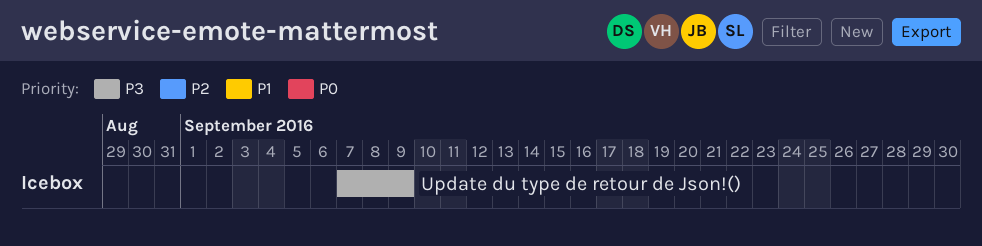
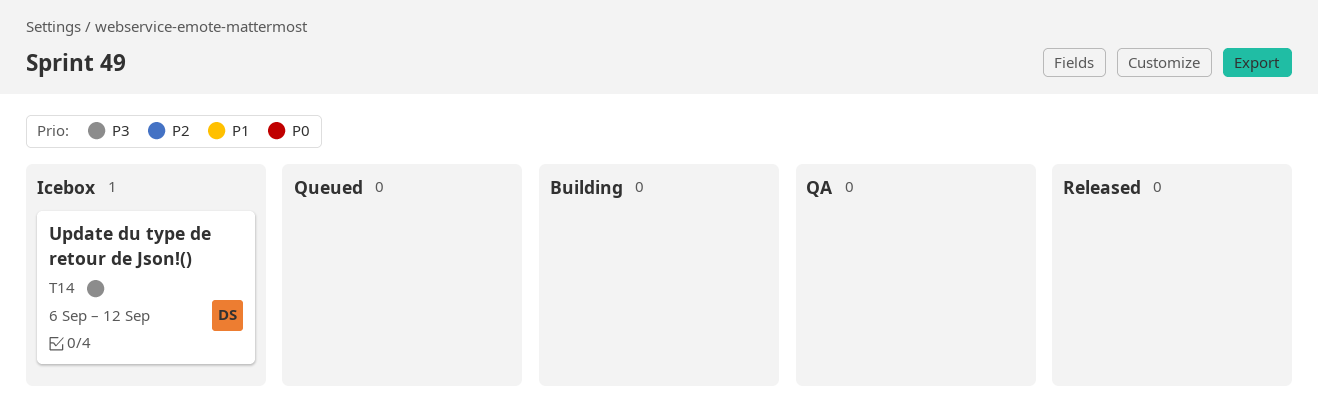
Update du type de retour de Json!(), start: Sep 7 -> Sep 6
Update du type de retour de Json!(), due: Sep 9 -> Sep 12

